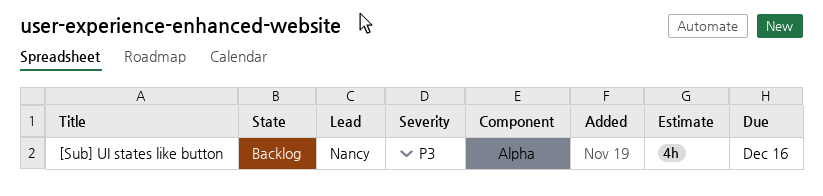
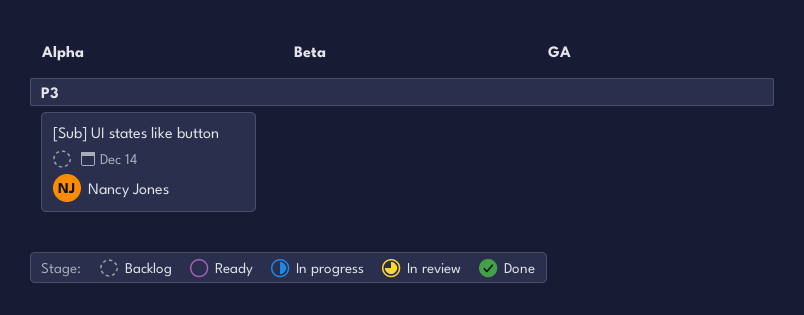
[Sub] UI states like button, due: Dec 16 -> Dec 14

